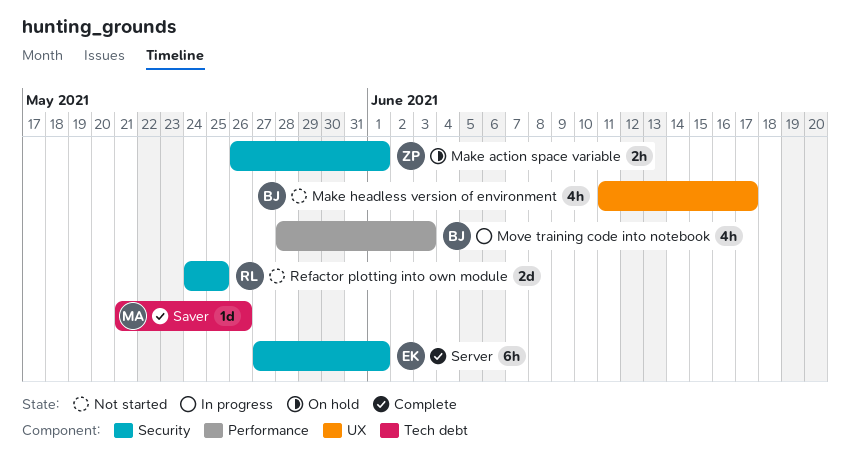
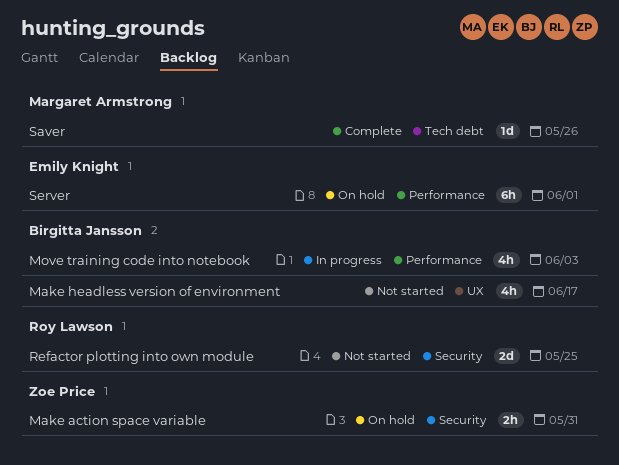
Make action space variable, due: Jun 1 -> May 31
Server, status: Complete -> On hold
Server, label: Security -> Performance

